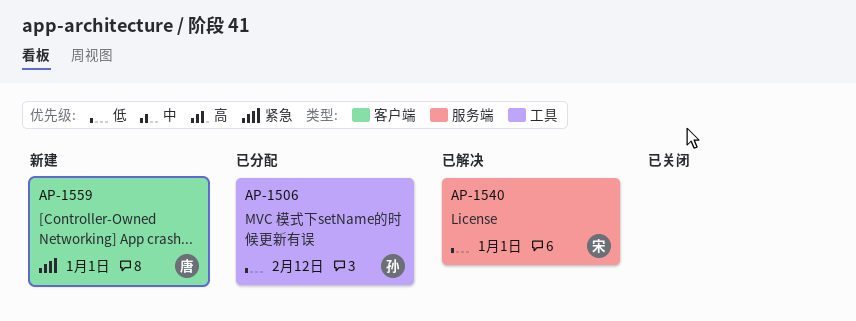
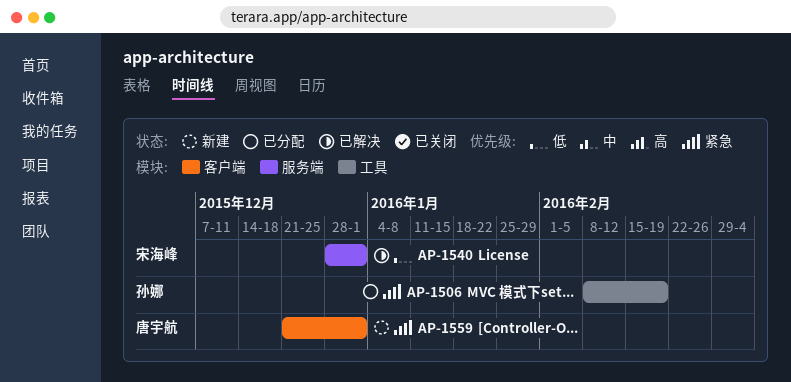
AP-1506, priority: 低 -> 紧急
AP-1506, due: Feb 12 -> Feb 19

